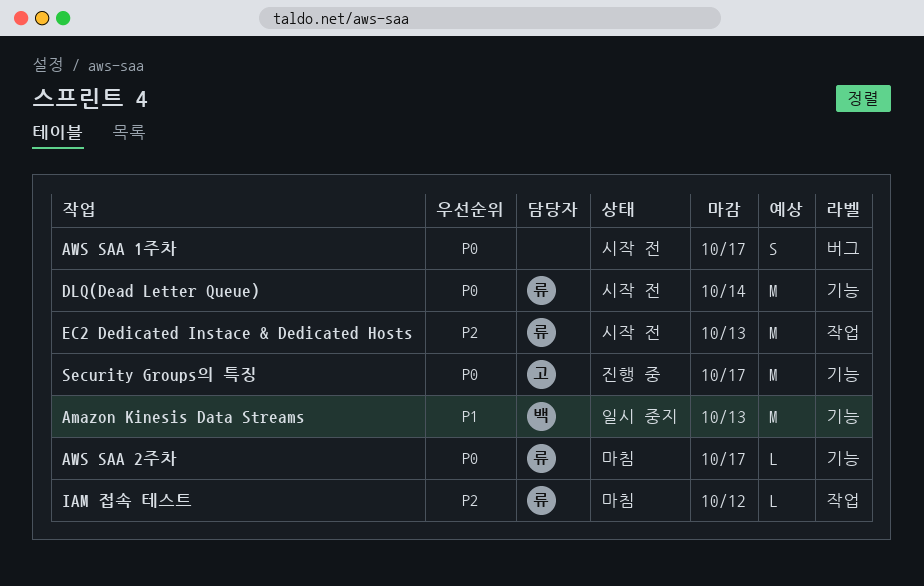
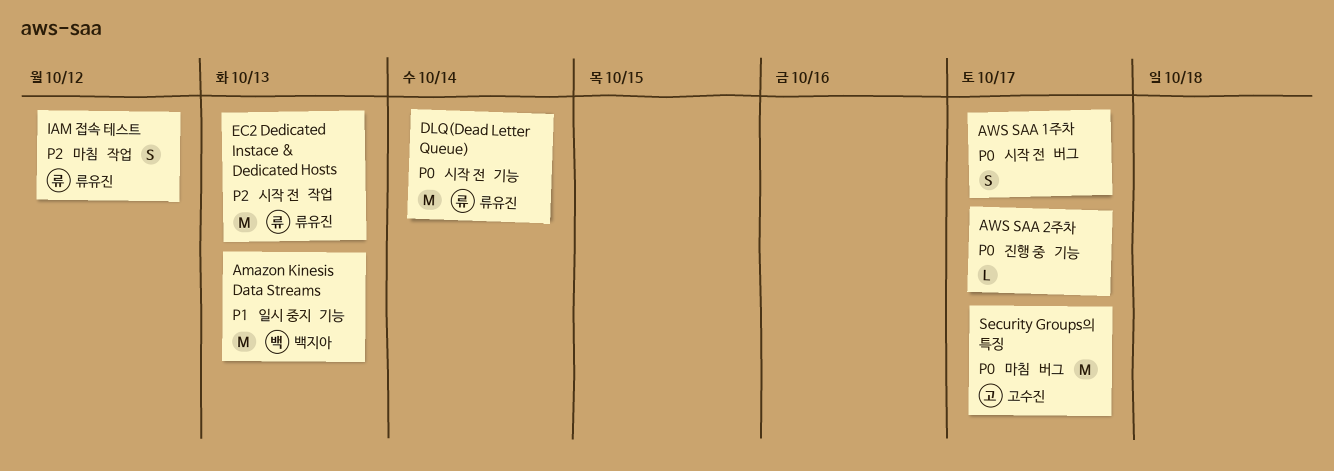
AWS SAA 2주차, status: 마침 -> 진행 중
AWS SAA 2주차, owner: 류유진 -> none
IAM 접속 테스트, estimate: L -> S
Security Groups의 특징, status: 진행 중 -> 마침
Security Groups의 특징, label: 기능 -> 버그

